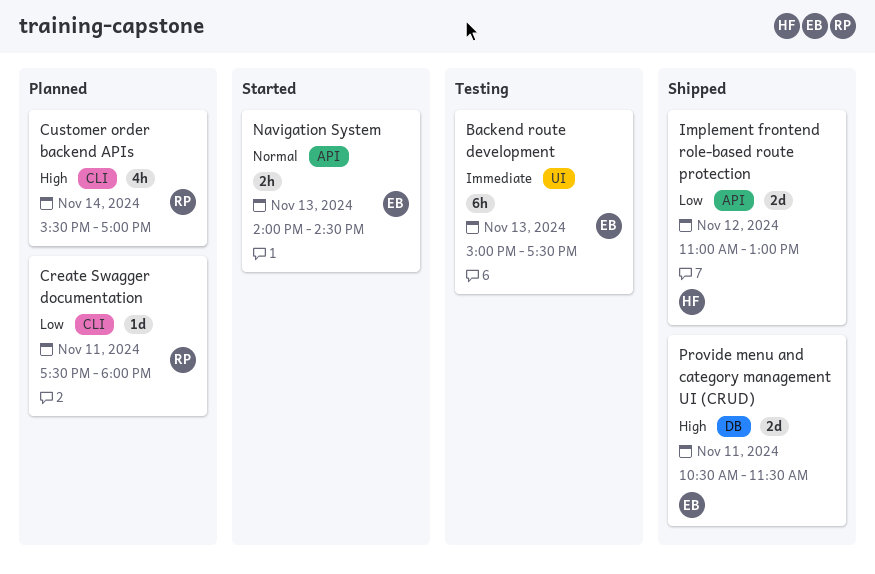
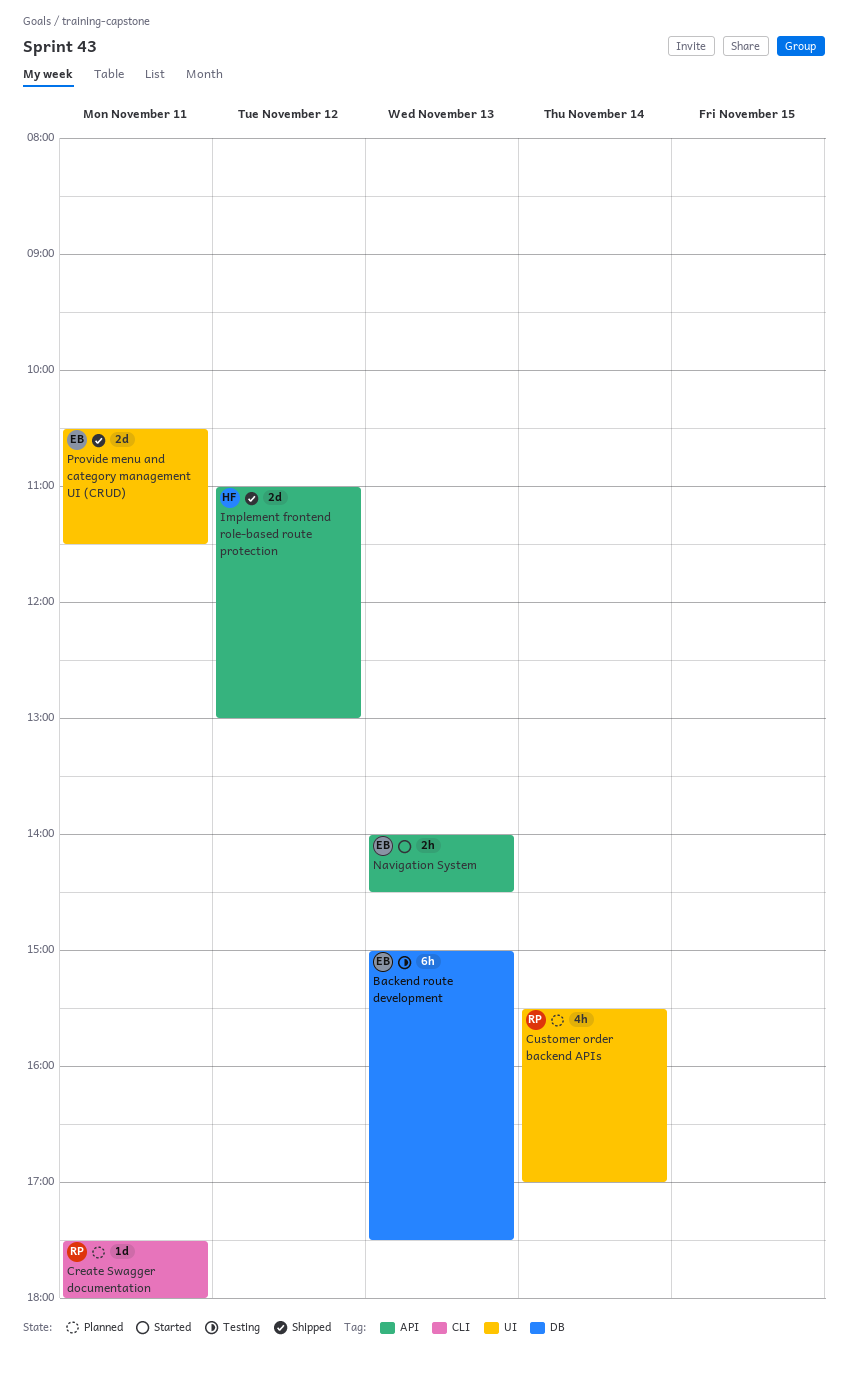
Backend route development, label: UI -> DB
Customer order backend APIs, label: CLI -> UI
Provide menu and category management UI (CRUD), label: DB -> UI

